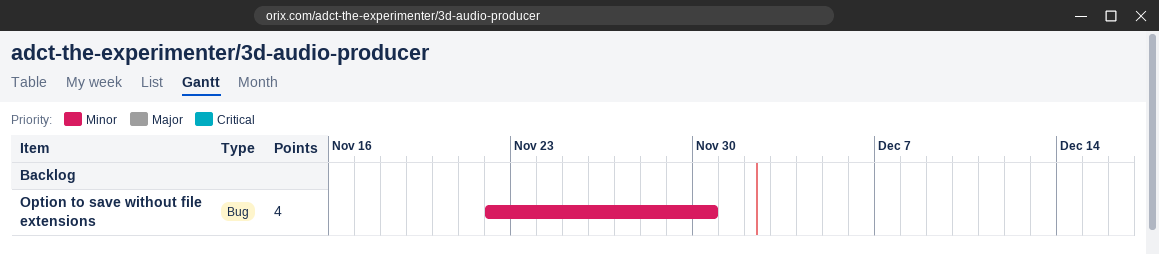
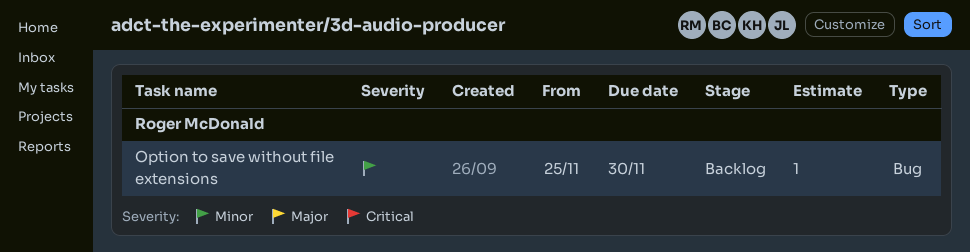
Option to save without file extensions, estimate: 4 -> 1
Option to save without file extensions, start: Nov 22 -> Nov 25

